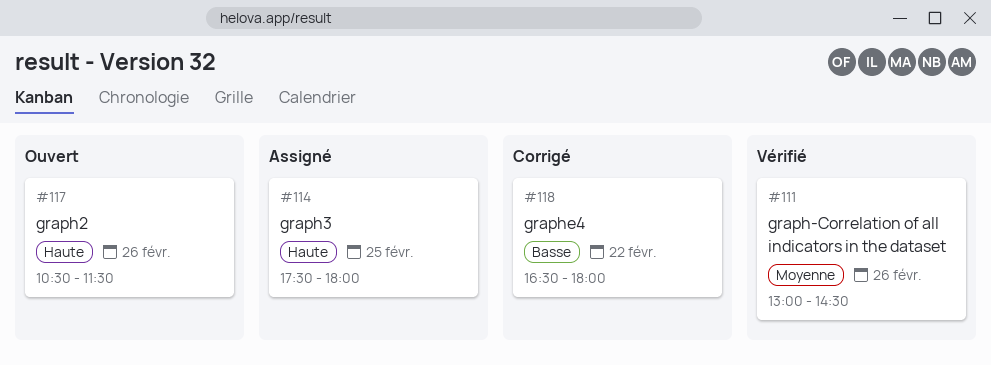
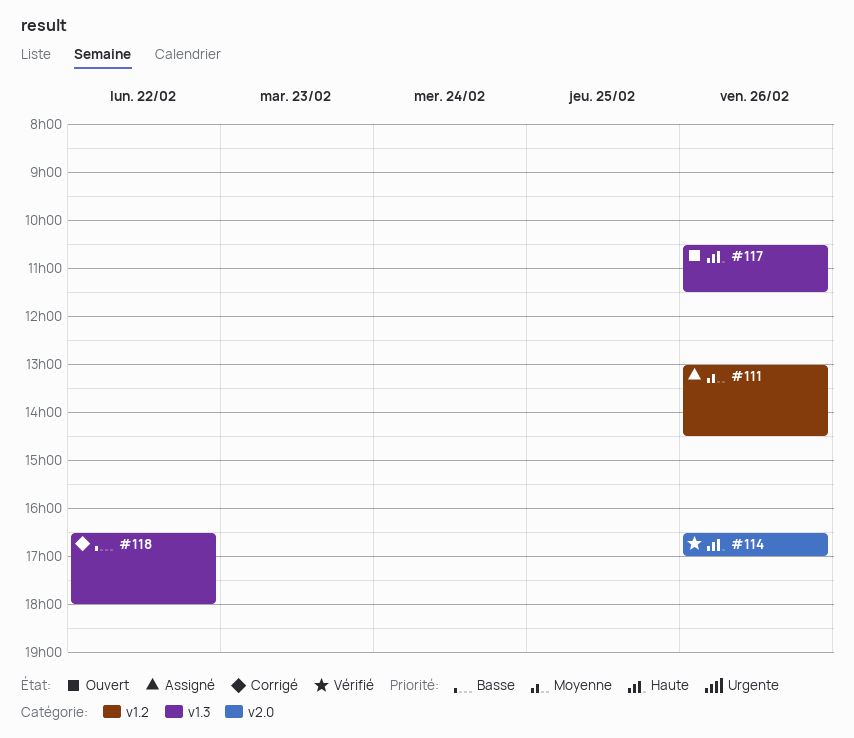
#111, status: Vérifié -> Assigné
#114, status: Assigné -> Vérifié
#114, day: Feb 25 -> Feb 26
#114, begins: 17:30 -> 16:30
#114, ends: 18:00 -> 17:00

